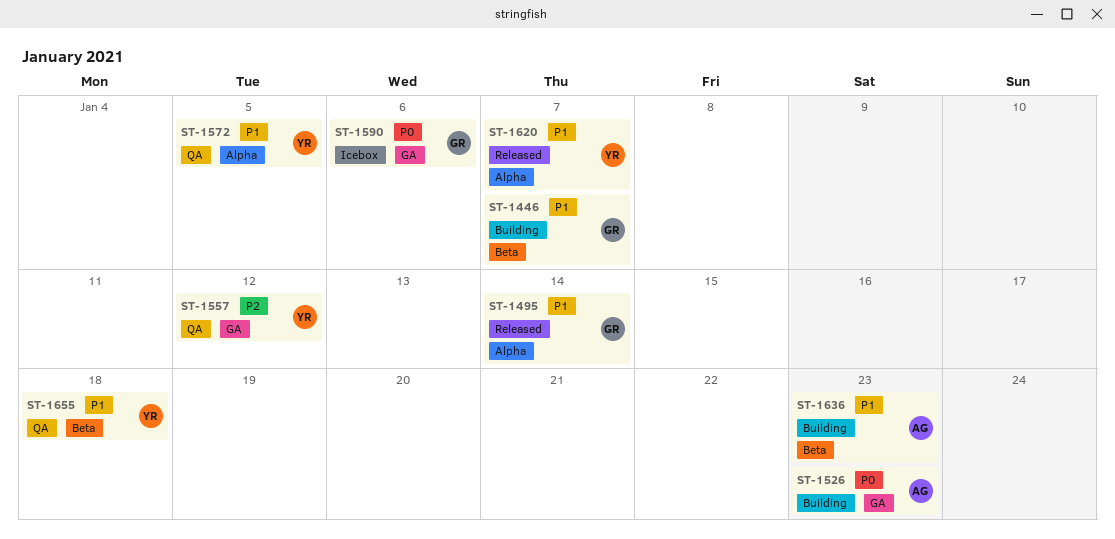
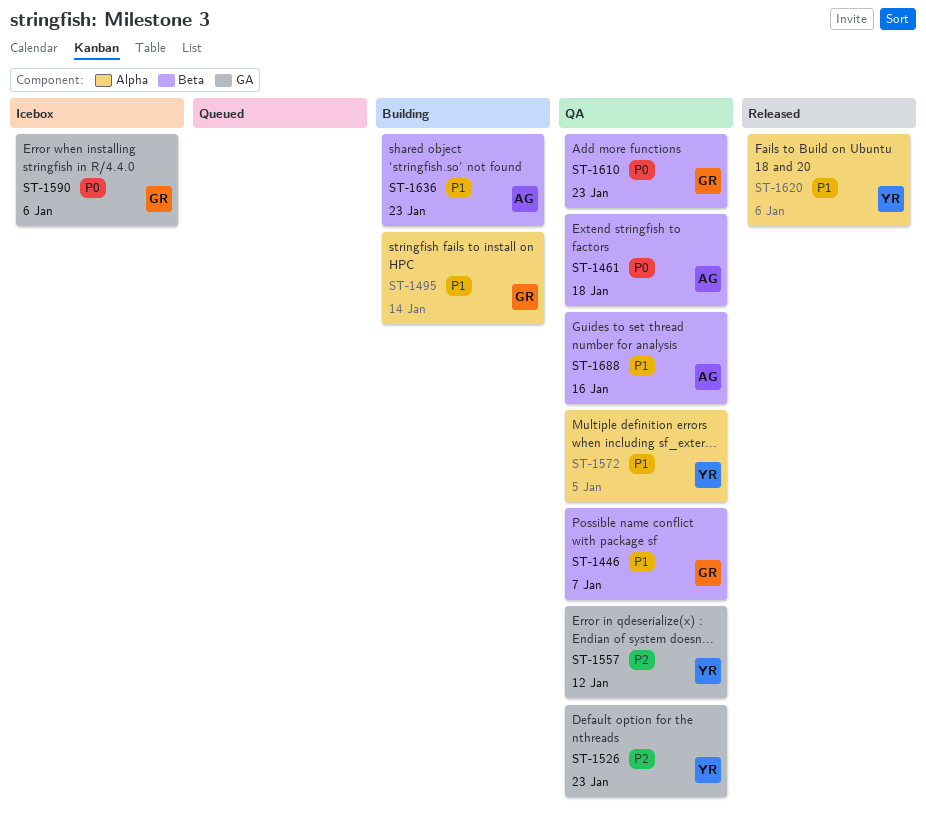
ST-1446, status: Building -> QA
ST-1461: none -> present
ST-1495, status: Released -> Building
ST-1526, status: Building -> QA
ST-1526, owner: AG -> YR
ST-1526, priority: P0 -> P2
ST-1610: none -> present
ST-1620, due: Jan 7 -> Jan 6
ST-1655: present -> none
ST-1688: none -> present

